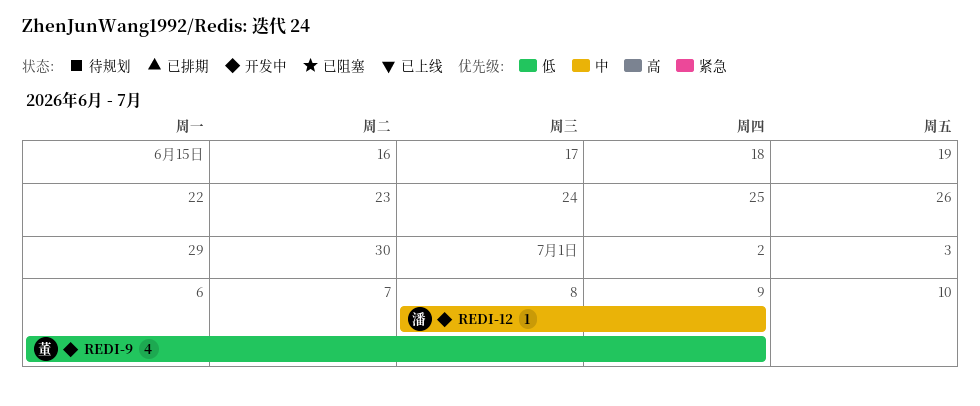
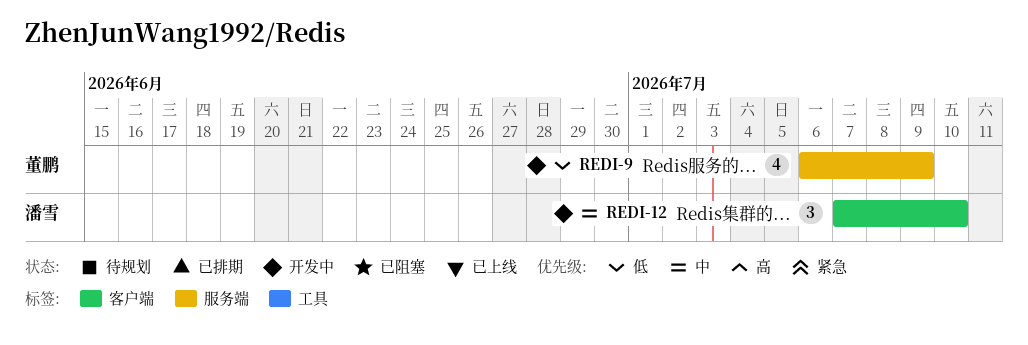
REDI-12, estimate: 1 -> 3
REDI-12, start: Jul 8 -> Jul 7
REDI-12, due: Jul 9 -> Jul 10

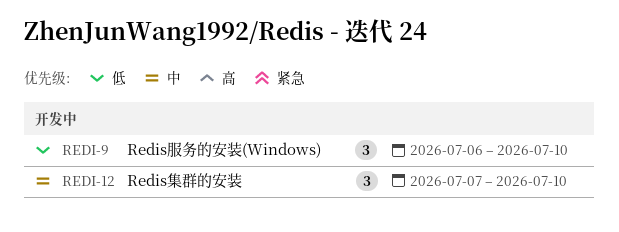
REDI-9, estimate: 4 -> 3
REDI-9, due: Jul 9 -> Jul 10

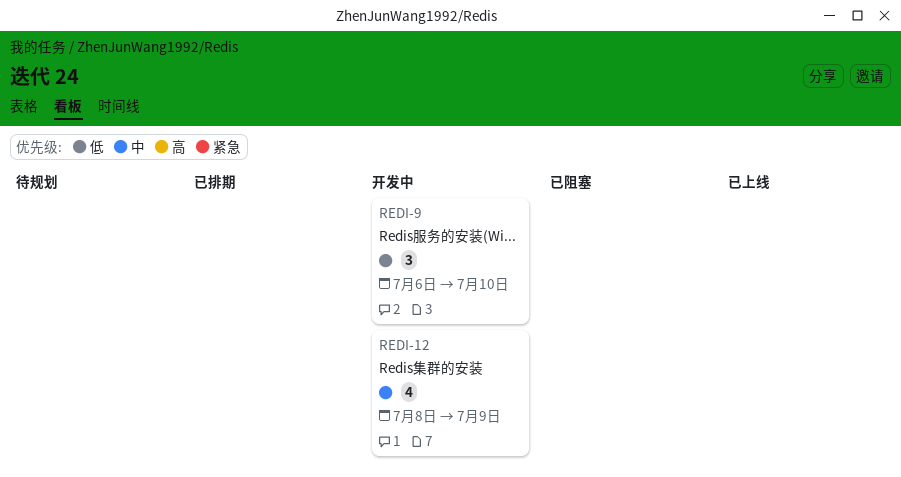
REDI-12, estimate: 3 -> 4
REDI-12, start: Jul 7 -> Jul 8
REDI-12, due: Jul 10 -> Jul 9

